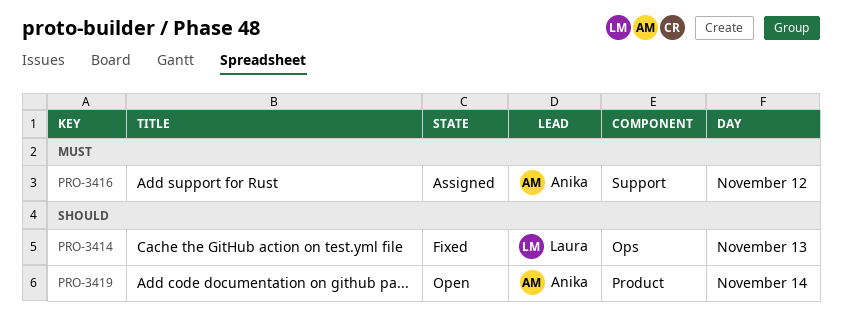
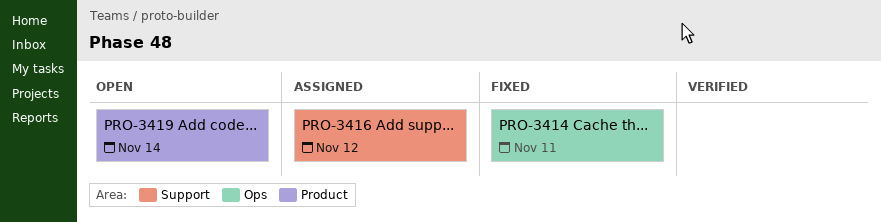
PRO-3414, day: Nov 13 -> Nov 11

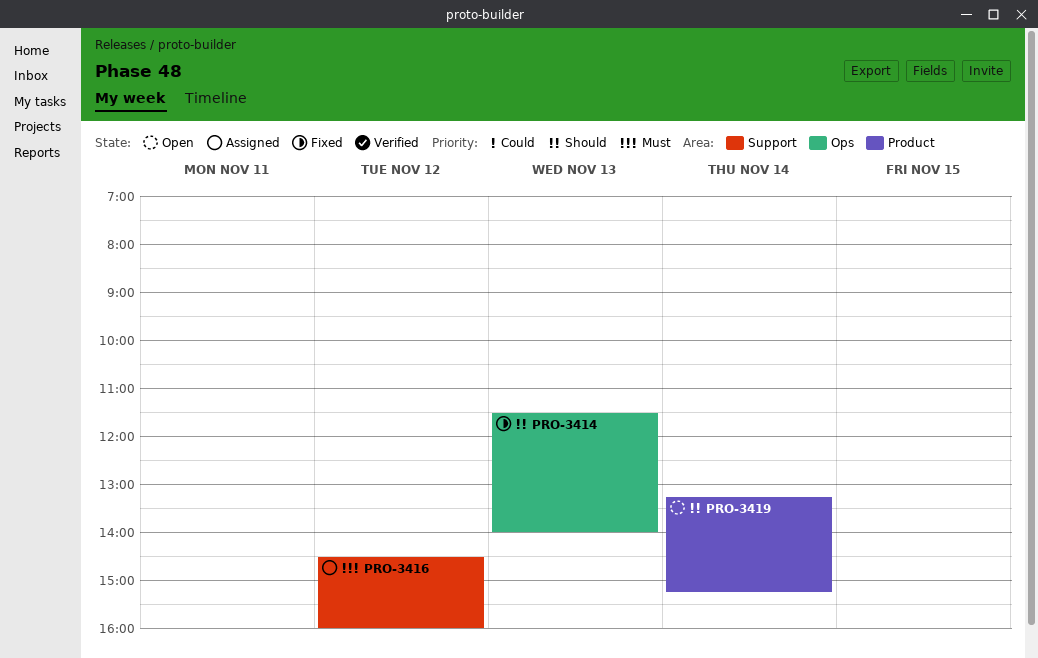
PRO-3414, day: Nov 11 -> Nov 13

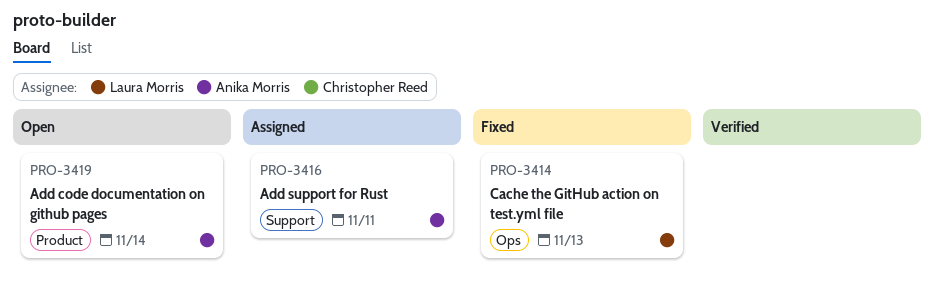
PRO-3416, day: Nov 12 -> Nov 11

